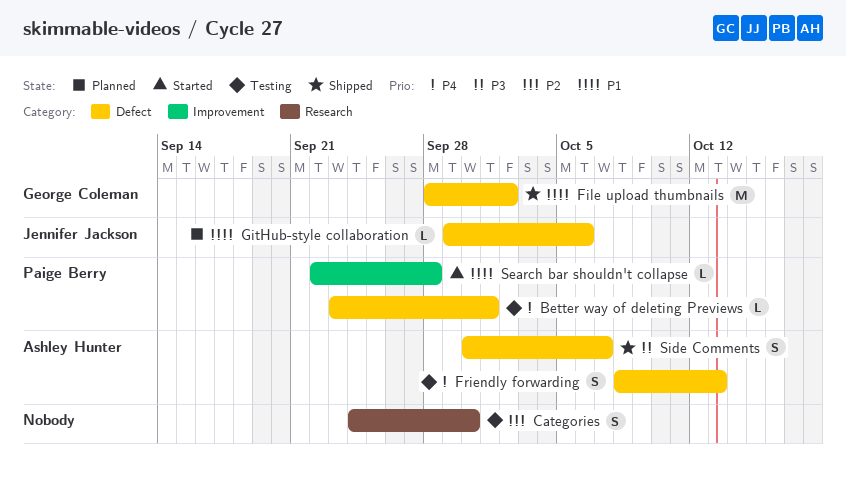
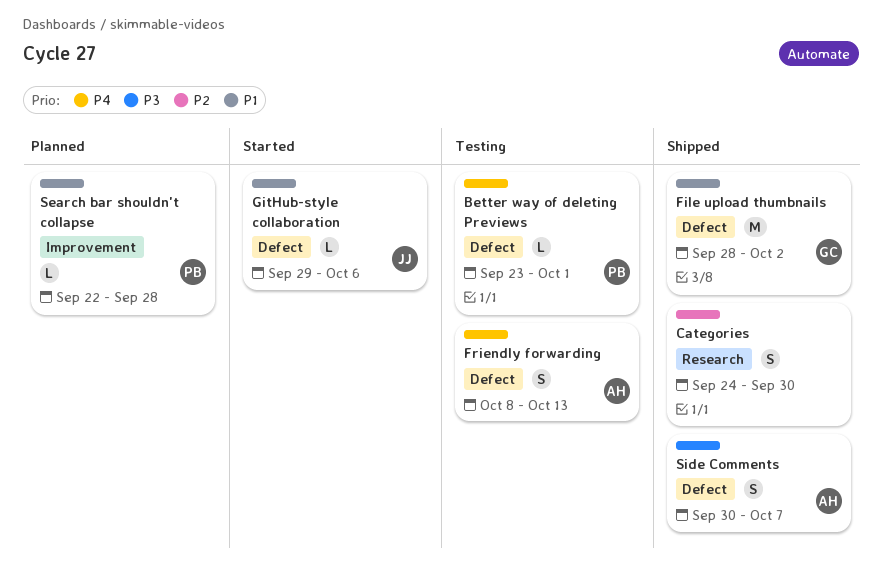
Categories, status: Testing -> Shipped
GitHub-style collaboration, status: Planned -> Started
Search bar shouldn't collapse, status: Started -> Planned

